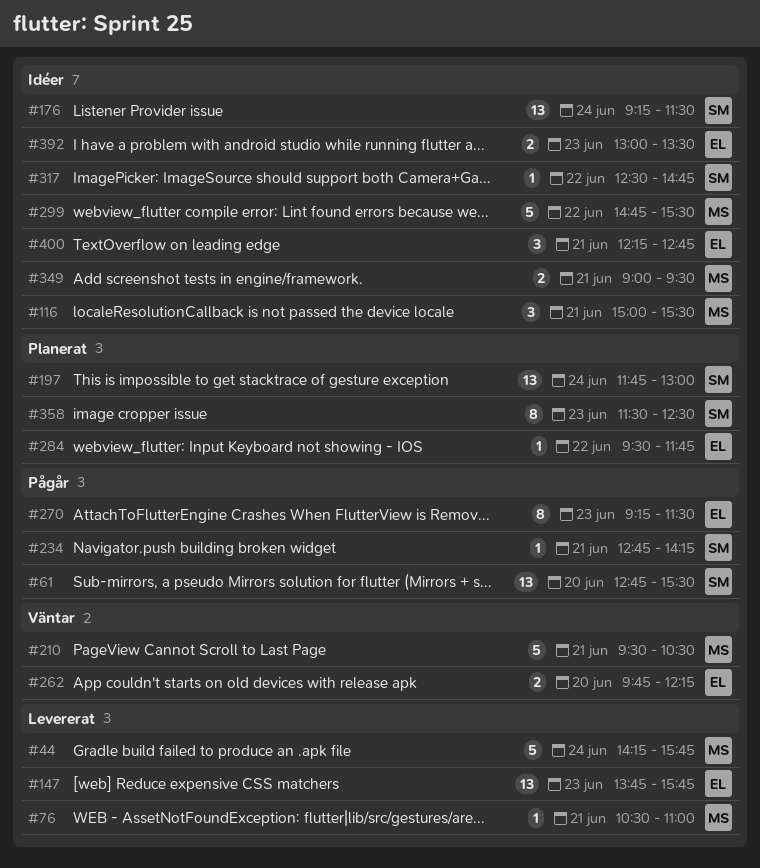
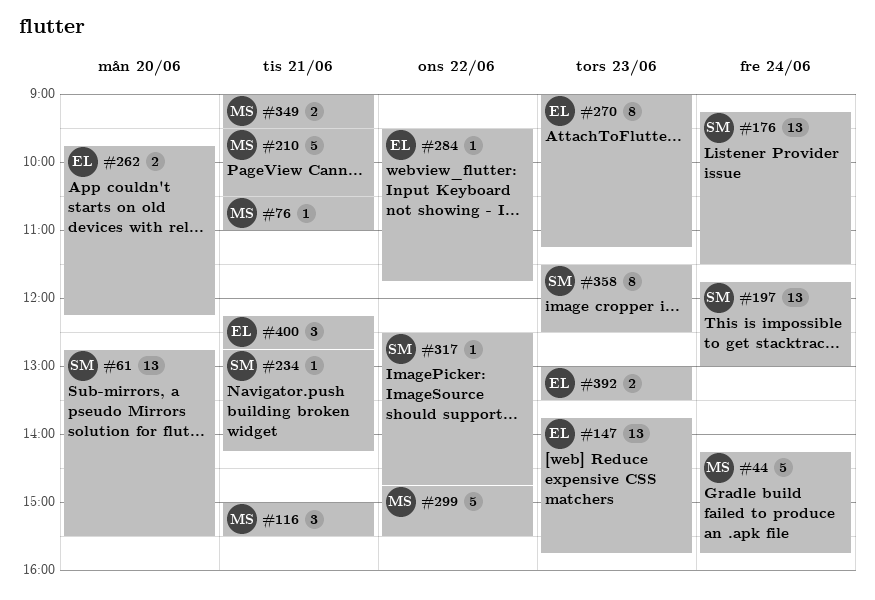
#270, begins: 09:15 -> 09:00
#270, ends: 11:30 -> 11:15

